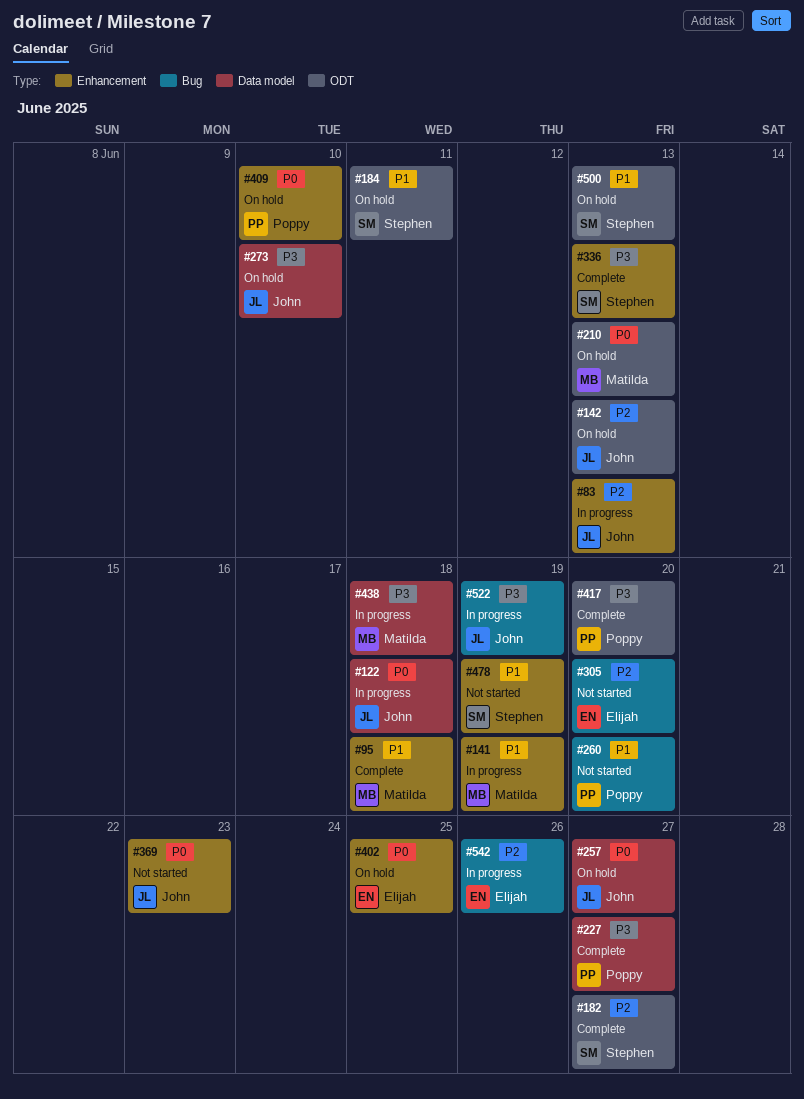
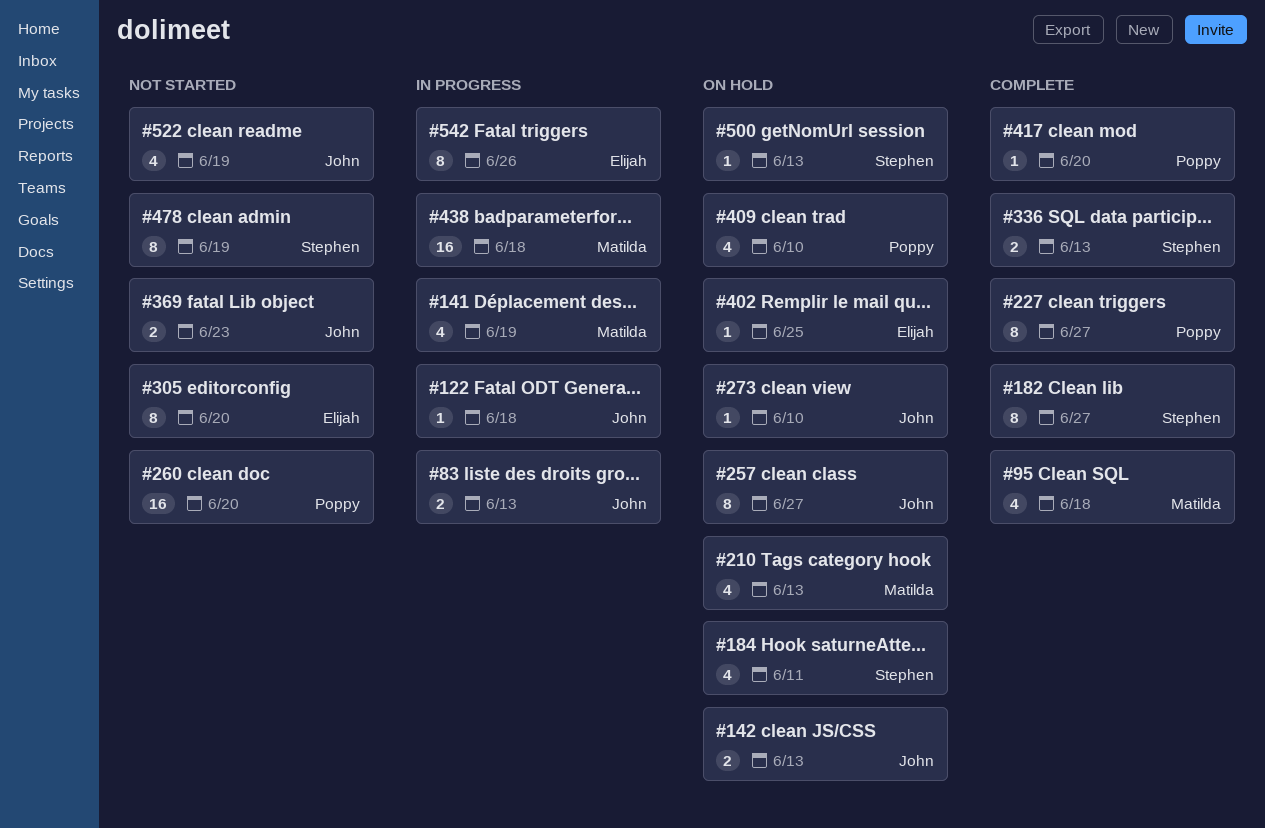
#522, status: In progress -> Not started

